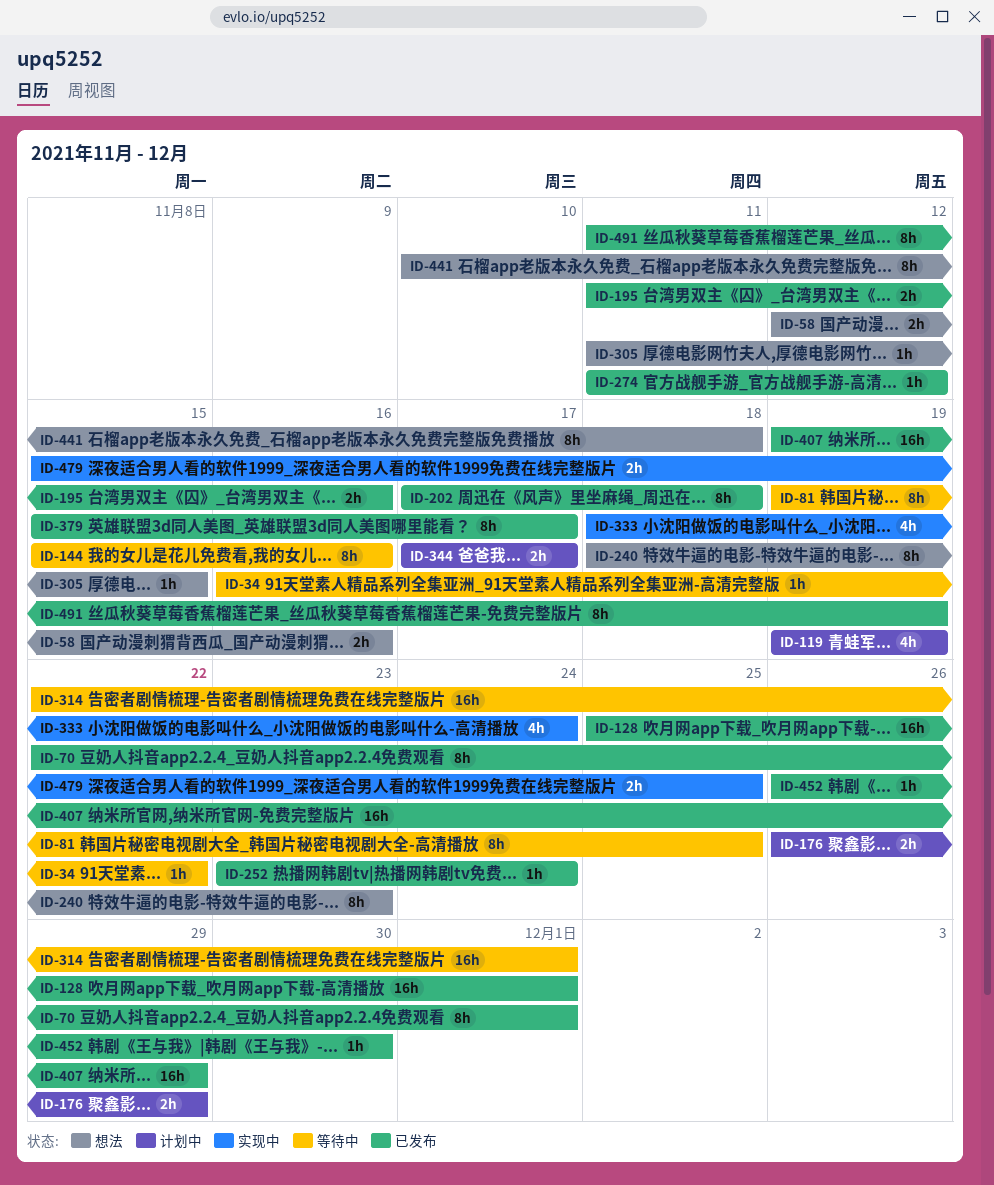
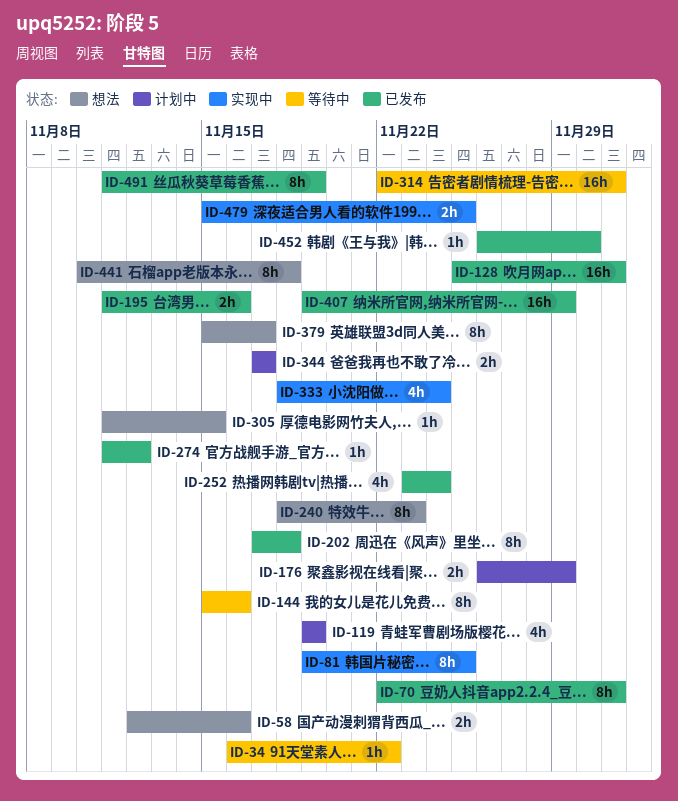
ID-81, status: 等待中 -> 实现中
ID-252, estimate: 1h -> 4h
ID-379, status: 已发布 -> 想法

